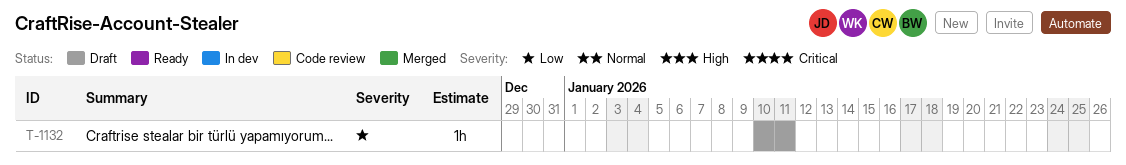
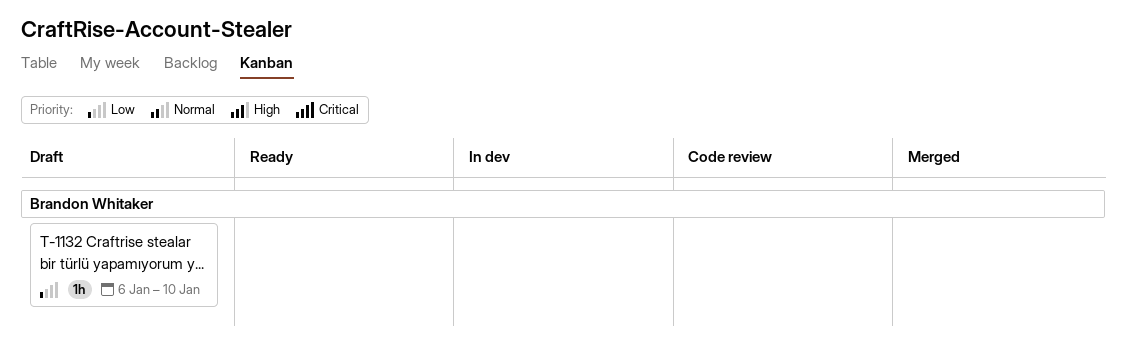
T-1132, start: Jan 10 -> Jan 6
T-1132, due: Jan 11 -> Jan 10

